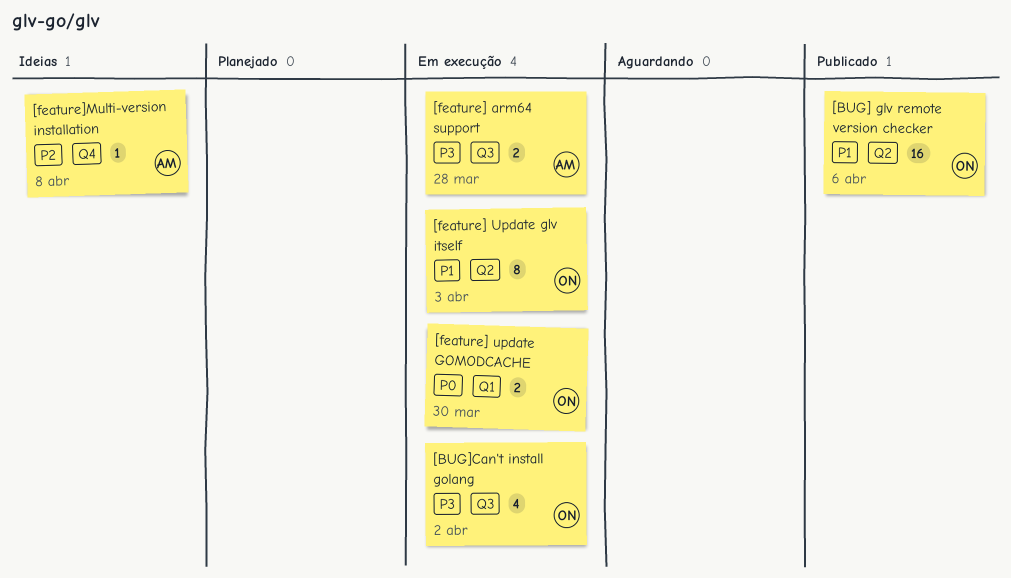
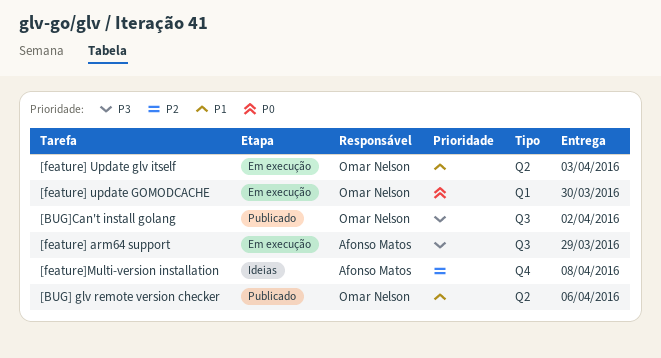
[BUG]Can't install golang, status: Em execução -> Publicado
[feature] arm64 support, due: Mar 28 -> Mar 29

